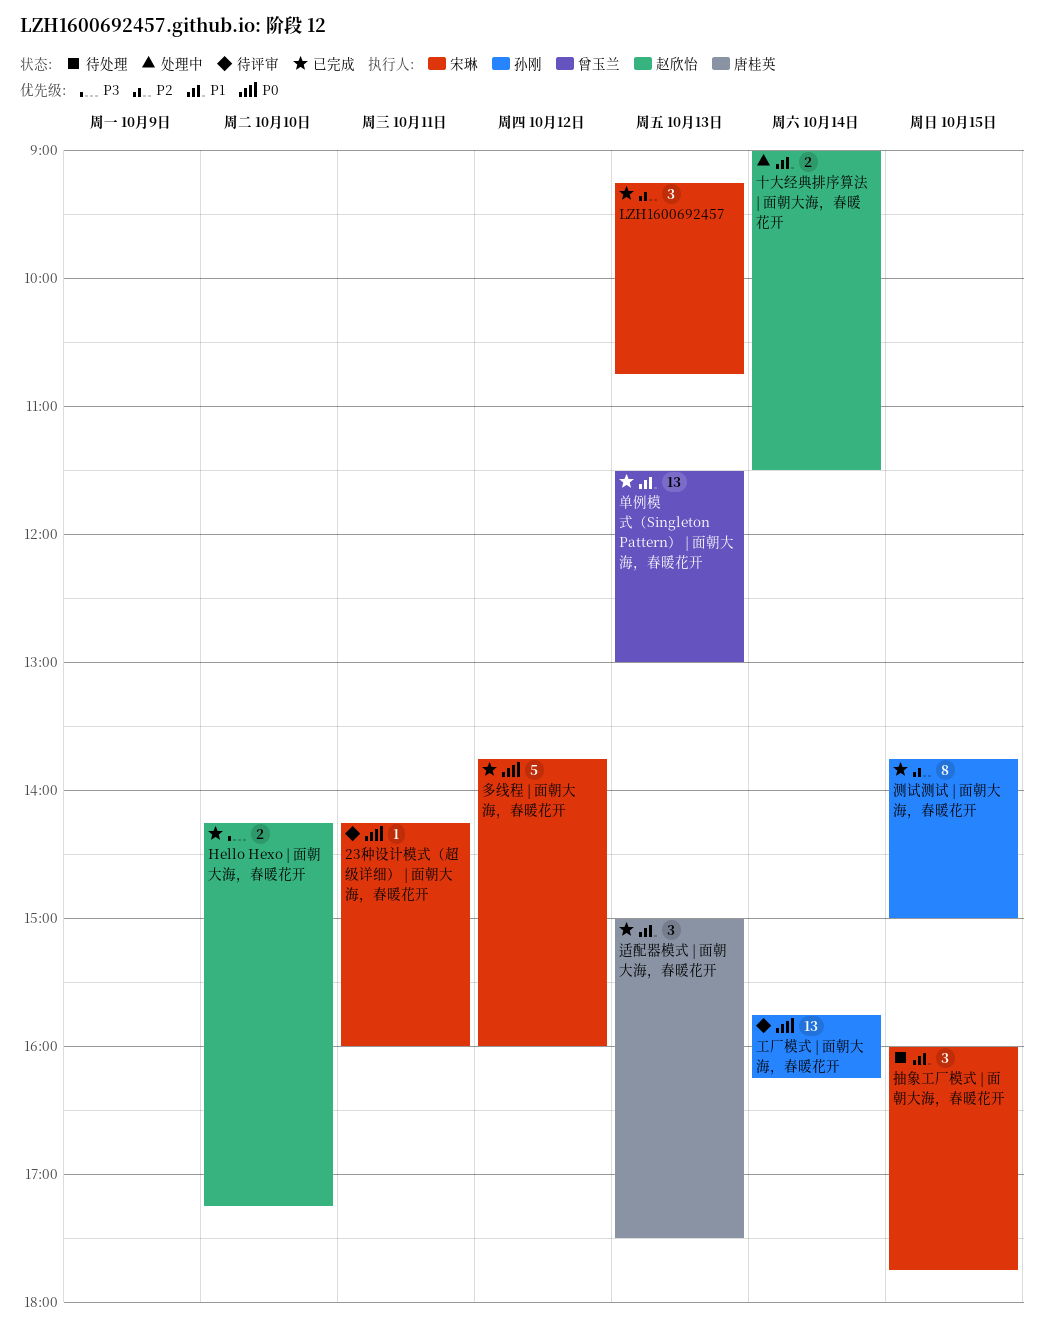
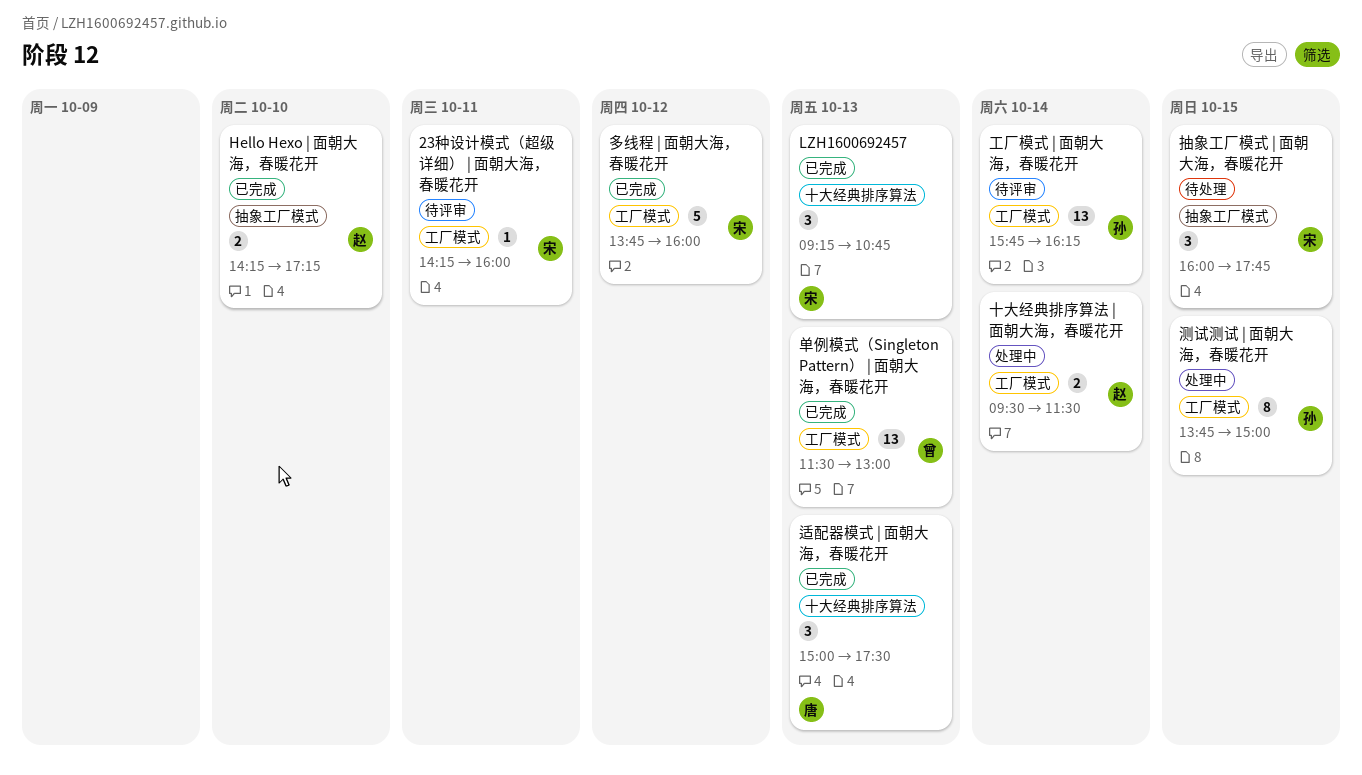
十大经典排序算法 | 面朝大海，春暖花开, begins: 09:00 -> 09:30
测试测试 | 面朝大海，春暖花开, status: 已完成 -> 处理中

